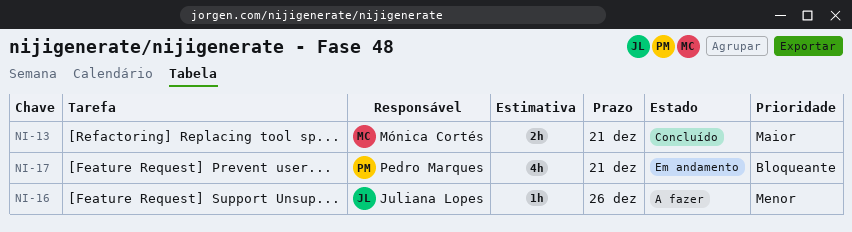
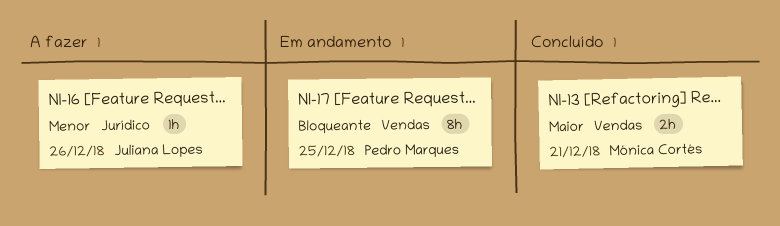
NI-17, estimate: 4h -> 8h
NI-17, due: Dec 21 -> Dec 25

